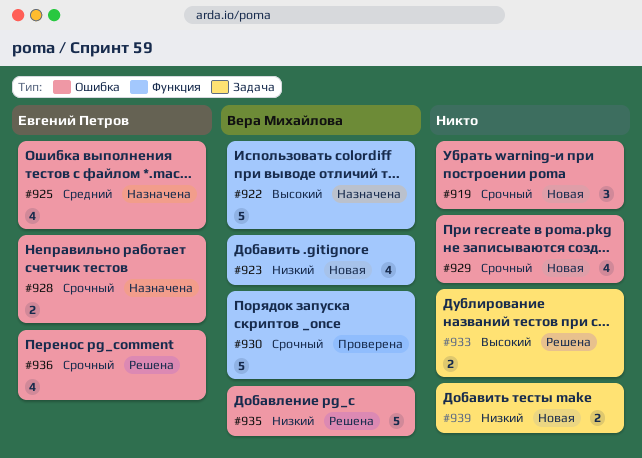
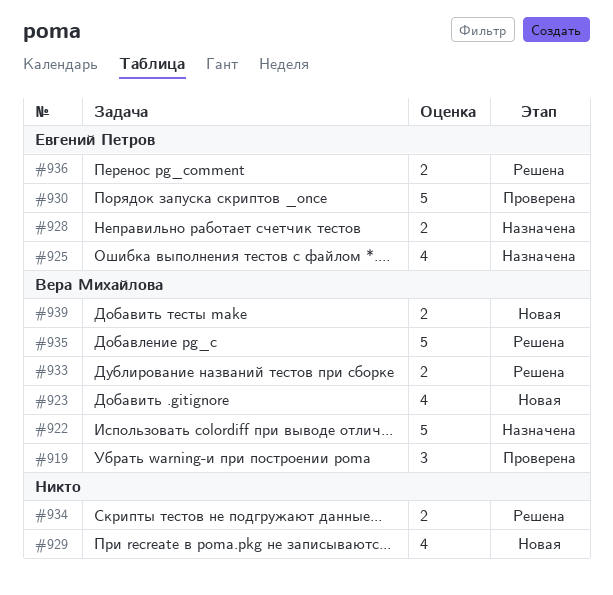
#919, status: Новая -> Проверена
#919, owner: none -> Вера Михайлова
#930, owner: Вера Михайлова -> Евгений Петров
#933, owner: none -> Вера Михайлова
#934: none -> present
#936, estimate: 4 -> 2
#939, owner: none -> Вера Михайлова

